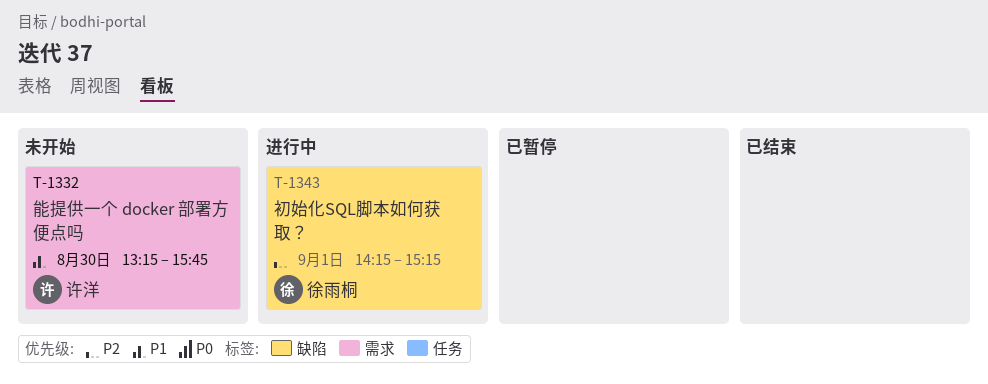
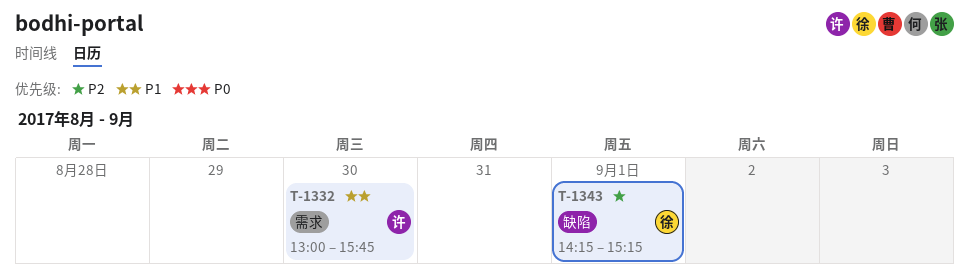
T-1332, begins: 13:15 -> 13:00

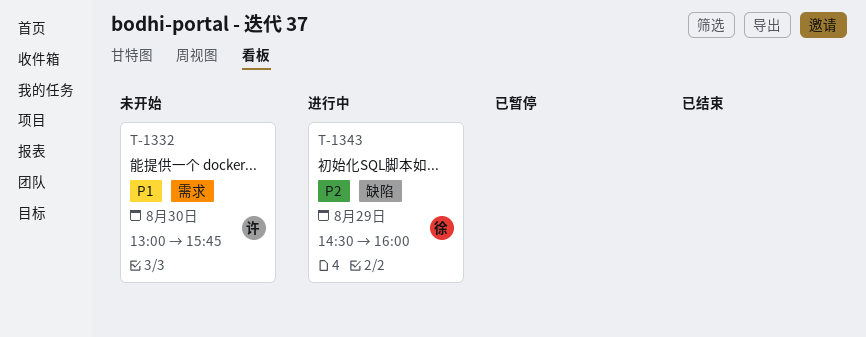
T-1343, day: Sep 1 -> Aug 29
T-1343, begins: 14:15 -> 14:30
T-1343, ends: 15:15 -> 16:00

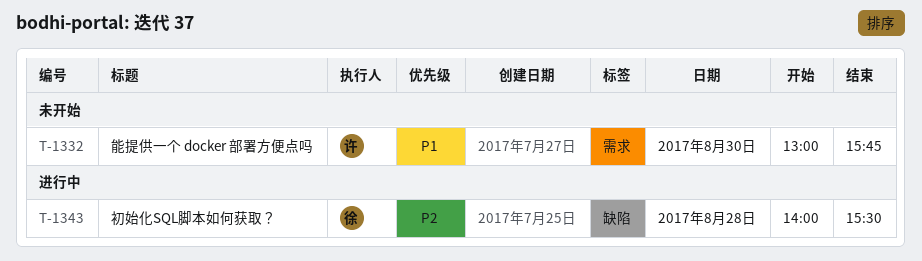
T-1343, day: Aug 29 -> Aug 28
T-1343, begins: 14:30 -> 14:00
T-1343, ends: 16:00 -> 15:30

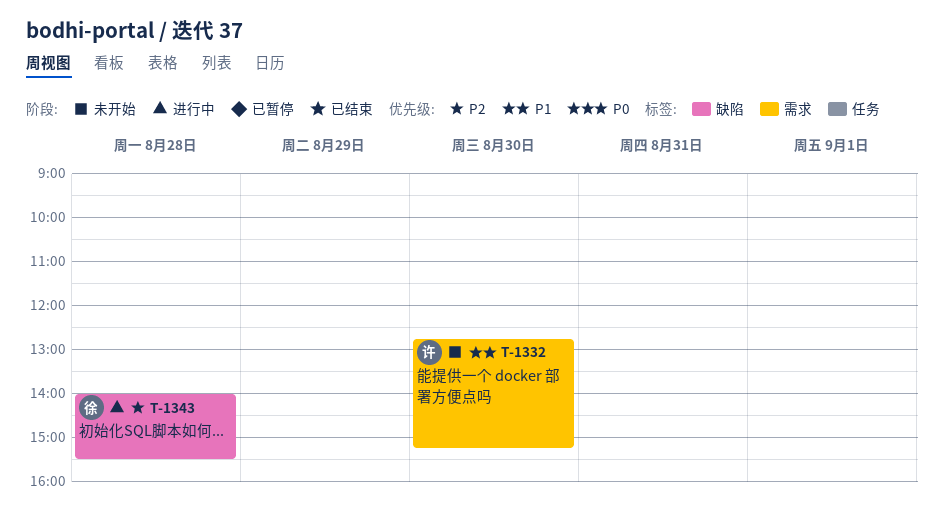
T-1332, begins: 13:00 -> 12:45
T-1332, ends: 15:45 -> 15:15

